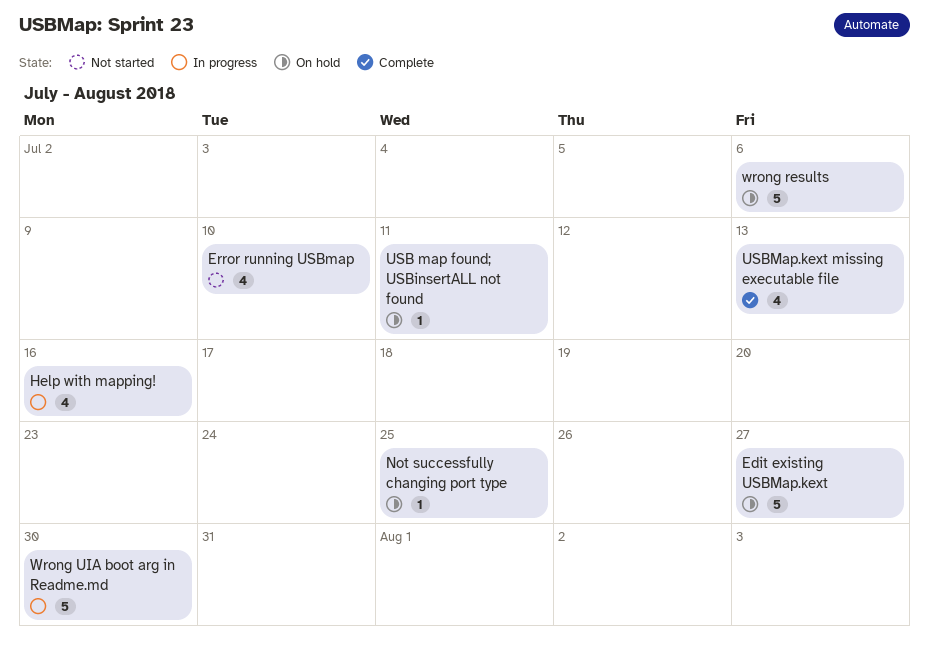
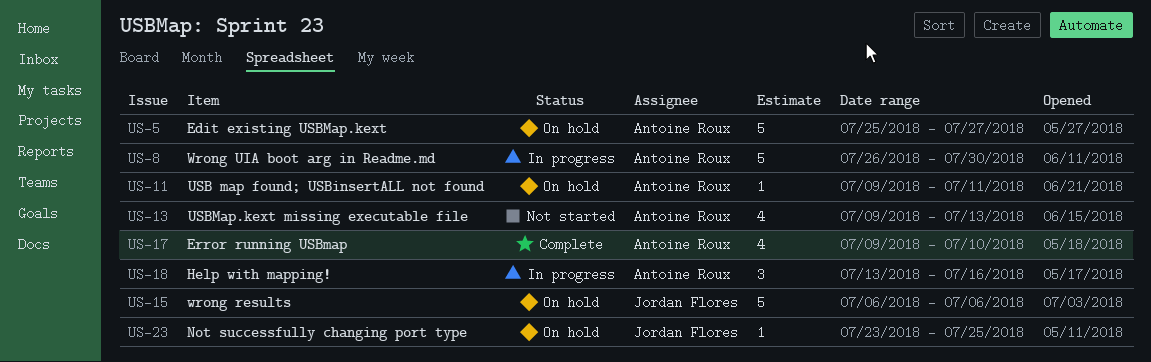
Error running USBmap, status: Not started -> Complete
Help with mapping!, estimate: 4 -> 3
USBMap.kext missing executable file, status: Complete -> Not started

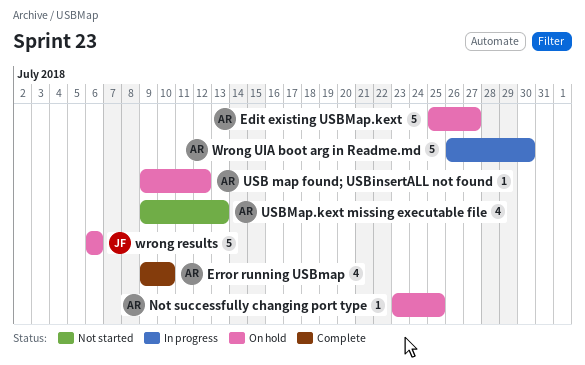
Help with mapping!: present -> none
Not successfully changing port type, owner: Jordan Flores -> Antoine Roux
USB map found; USBinsertALL not found, due: Jul 11 -> Jul 12

